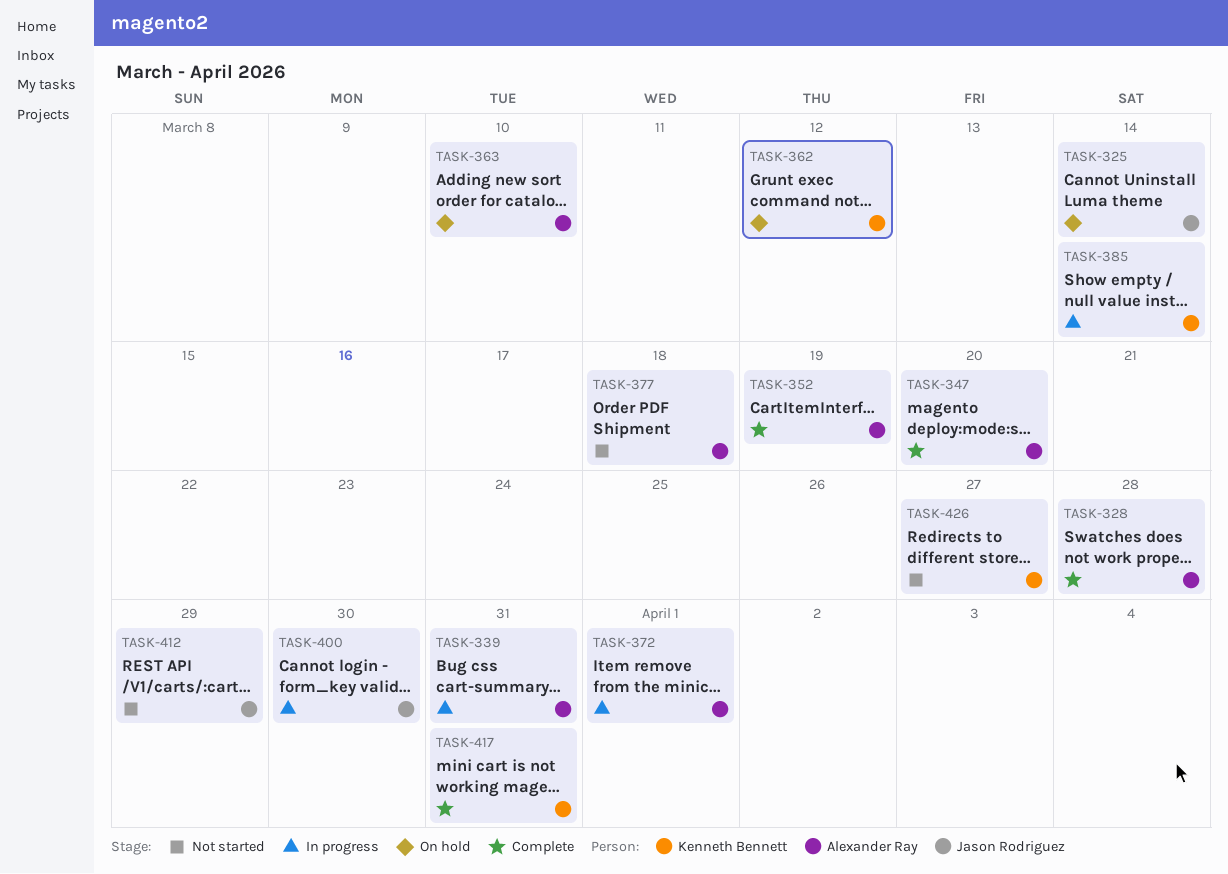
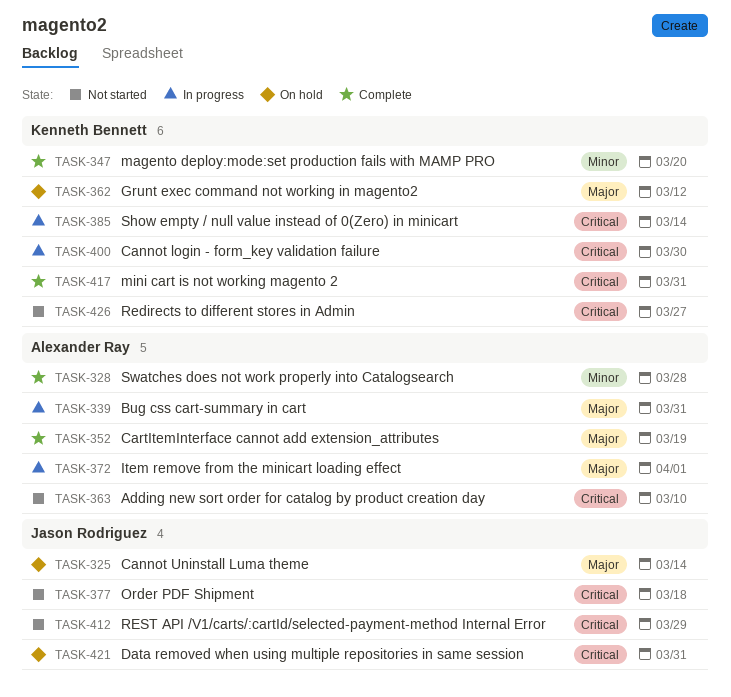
TASK-347, owner: Alexander Ray -> Kenneth Bennett
TASK-363, status: On hold -> Not started
TASK-377, owner: Alexander Ray -> Jason Rodriguez
TASK-400, owner: Jason Rodriguez -> Kenneth Bennett
TASK-421: none -> present

